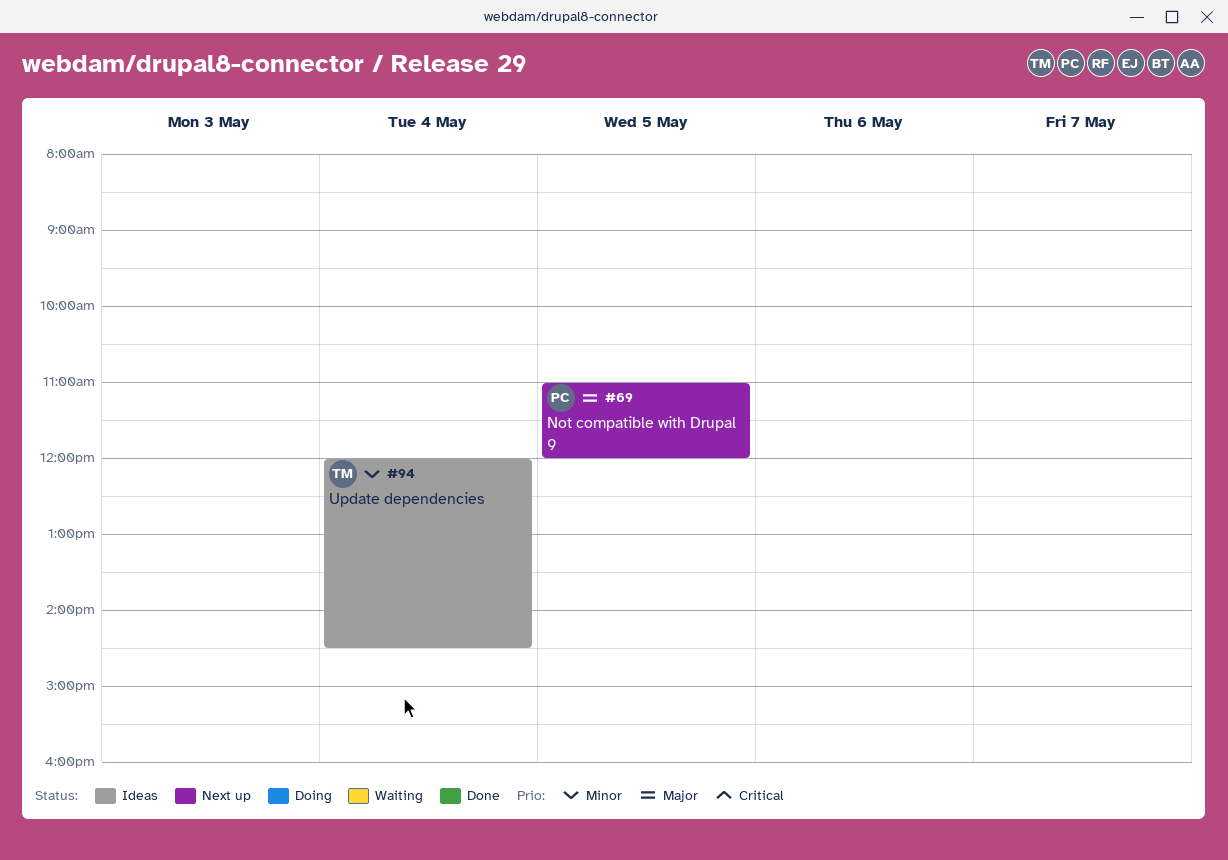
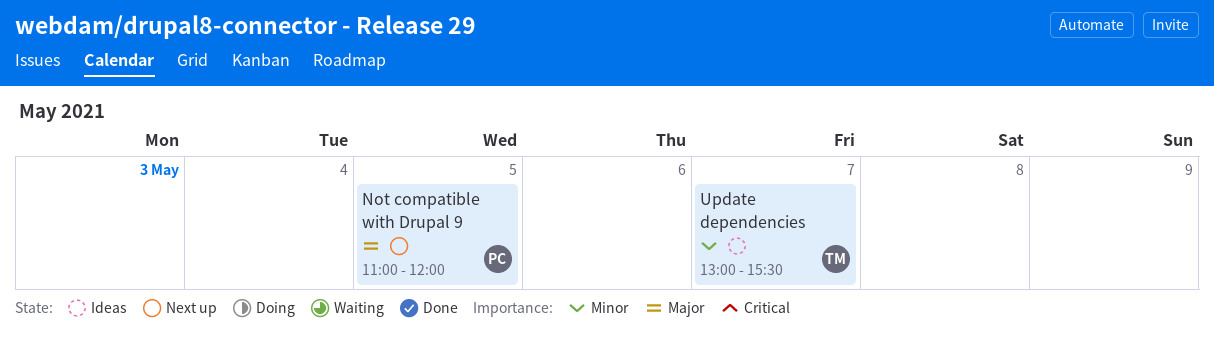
Update dependencies, day: May 4 -> May 7
Update dependencies, begins: 12:00 -> 13:00
Update dependencies, ends: 14:30 -> 15:30

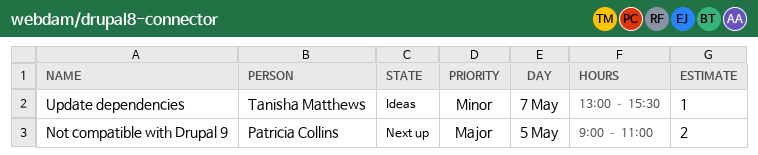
Not compatible with Drupal 9, begins: 11:00 -> 09:00
Not compatible with Drupal 9, ends: 12:00 -> 11:00

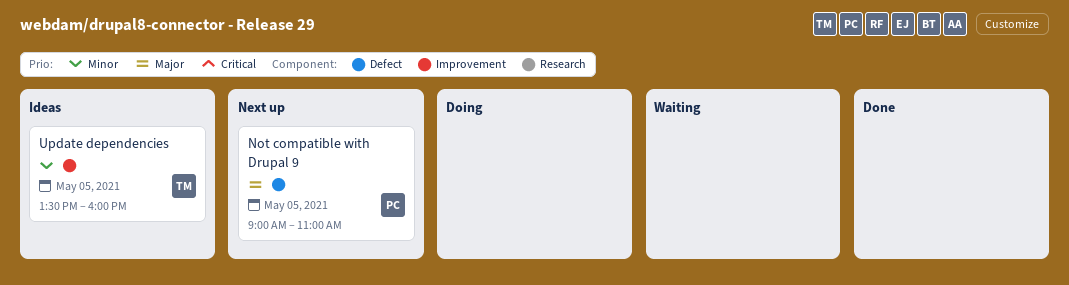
Update dependencies, day: May 7 -> May 5
Update dependencies, begins: 13:00 -> 13:30
Update dependencies, ends: 15:30 -> 16:00

